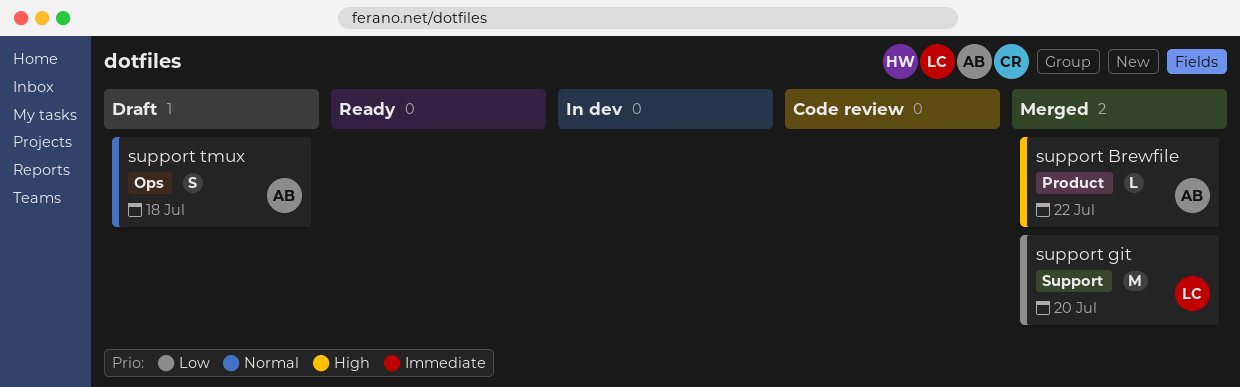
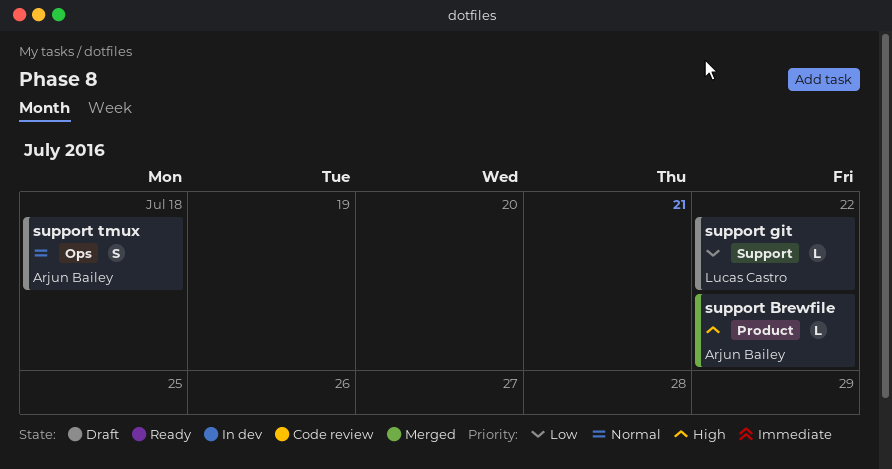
support git, status: Merged -> Draft
support git, estimate: M -> L
support git, due: Jul 20 -> Jul 22

